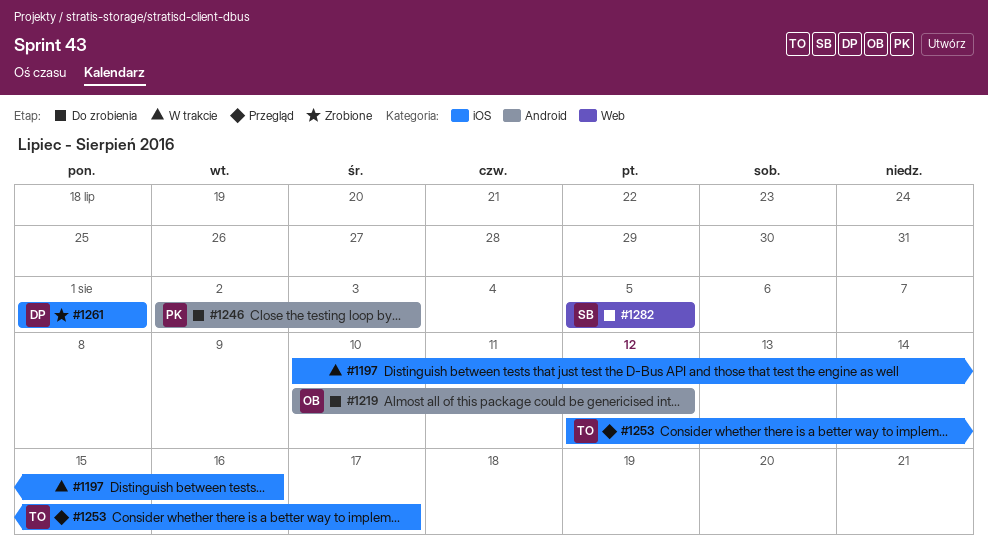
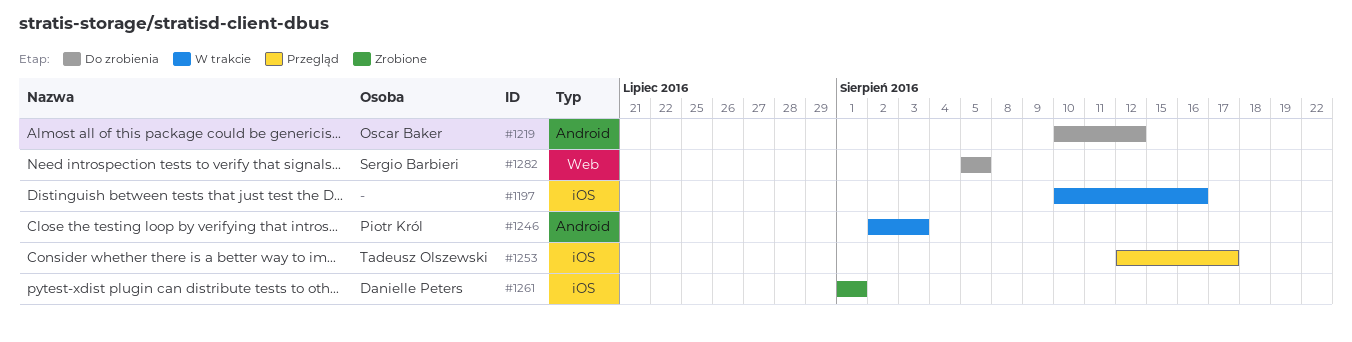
#1246, status: Do zrobienia -> W trakcie

